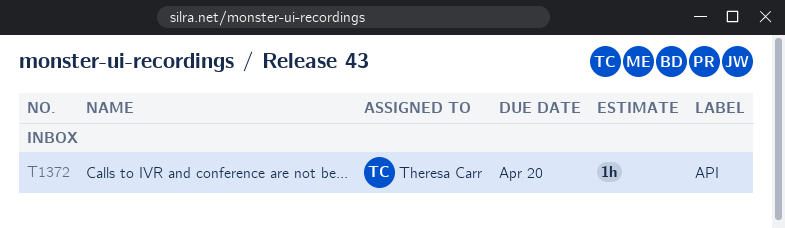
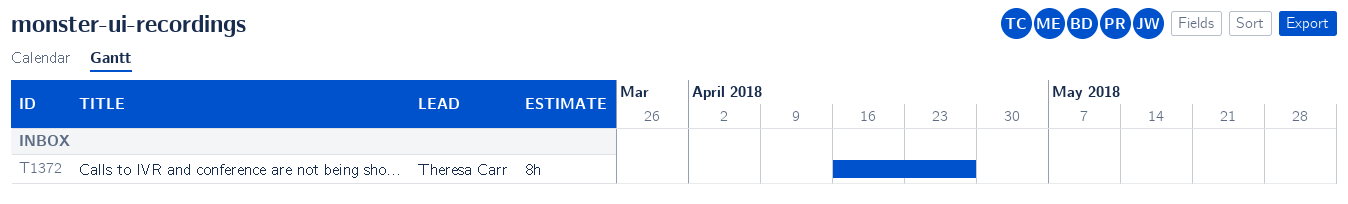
T1372, estimate: 1h -> 8h
T1372, due: Apr 20 -> Apr 27

